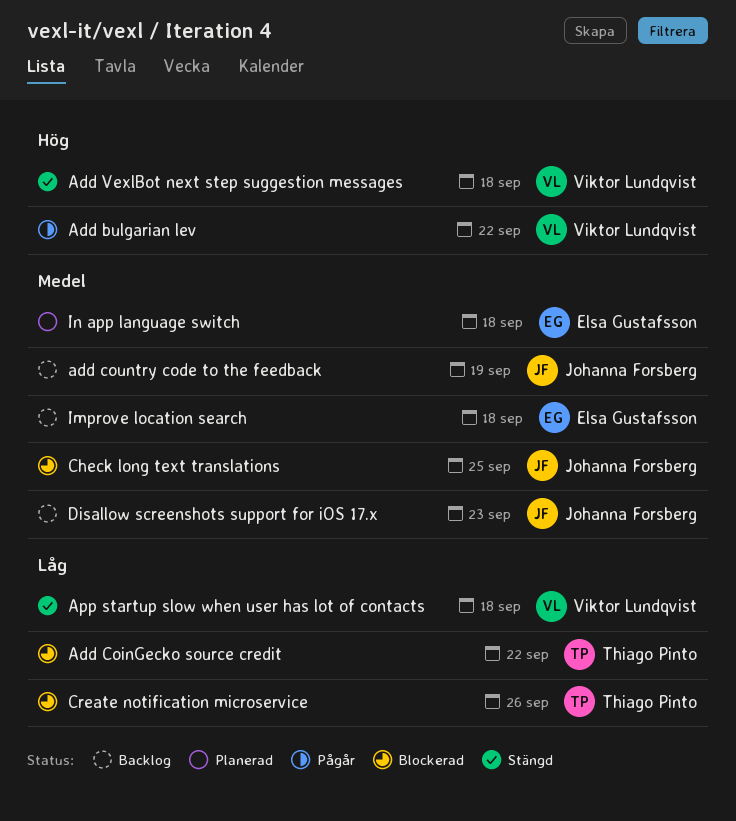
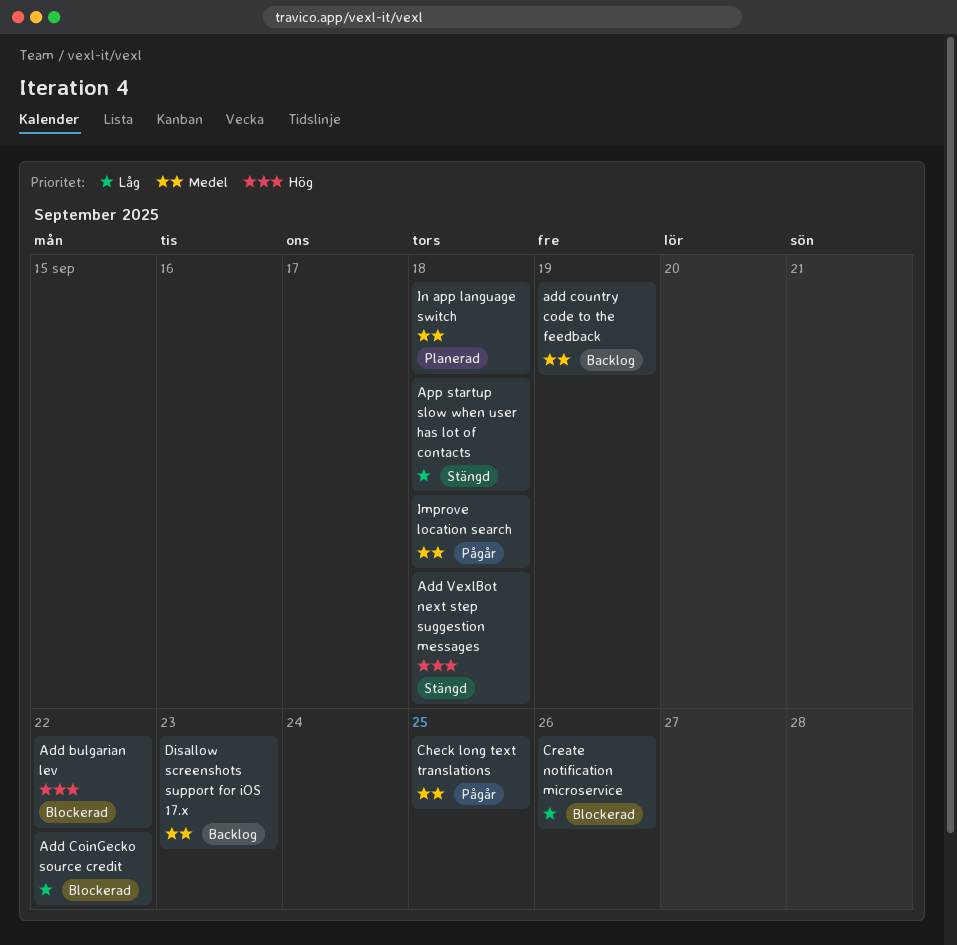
Add bulgarian lev, status: Pågår -> Blockerad
Check long text translations, status: Blockerad -> Pågår
Improve location search, status: Backlog -> Pågår

